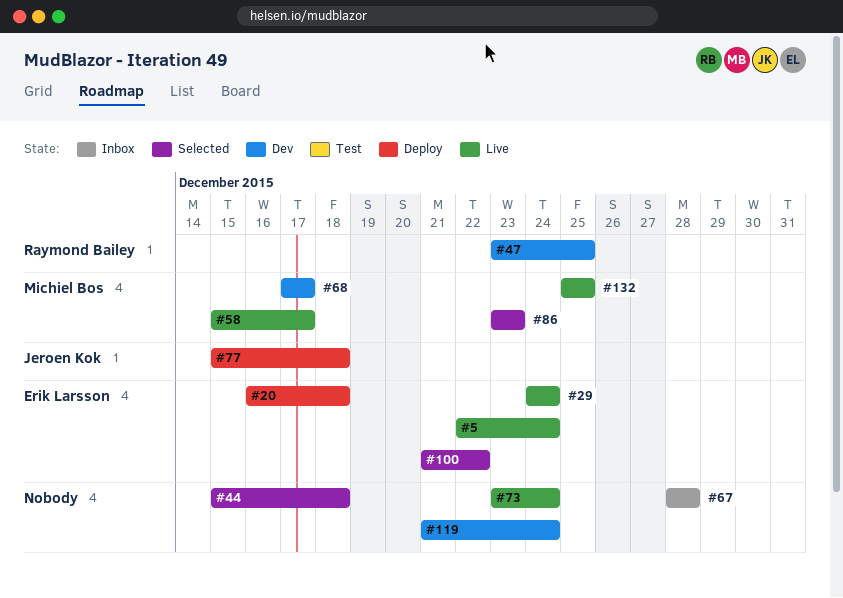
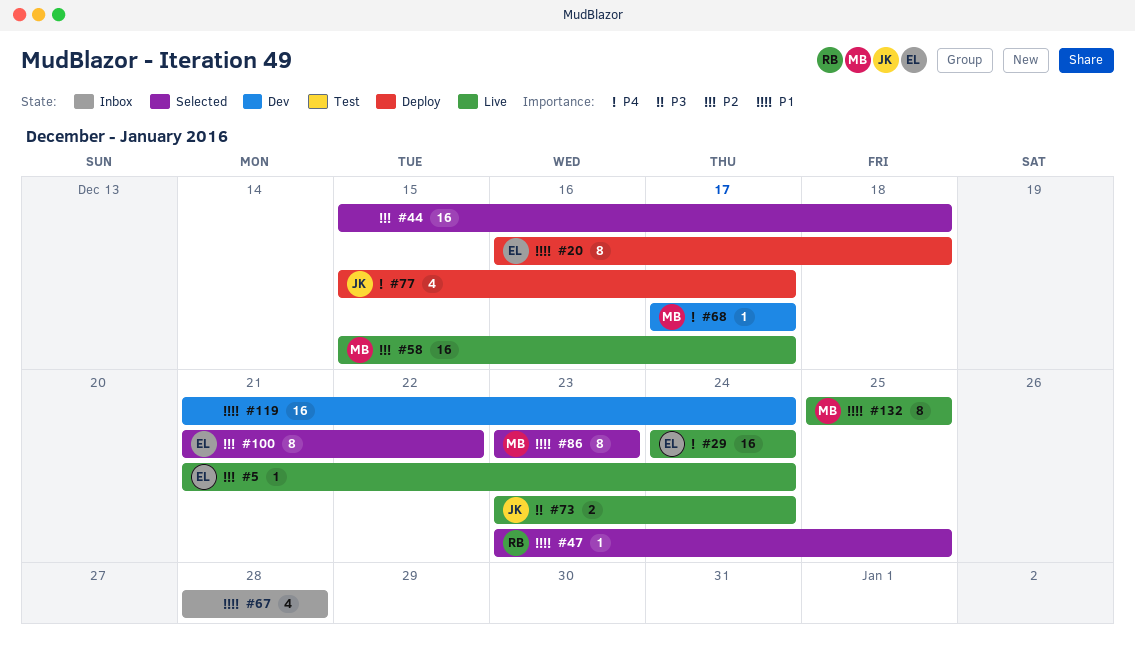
#5, start: Dec 22 -> Dec 21
#47, status: Dev -> Selected
#73, owner: none -> Jeroen Kok
#77, due: Dec 18 -> Dec 17

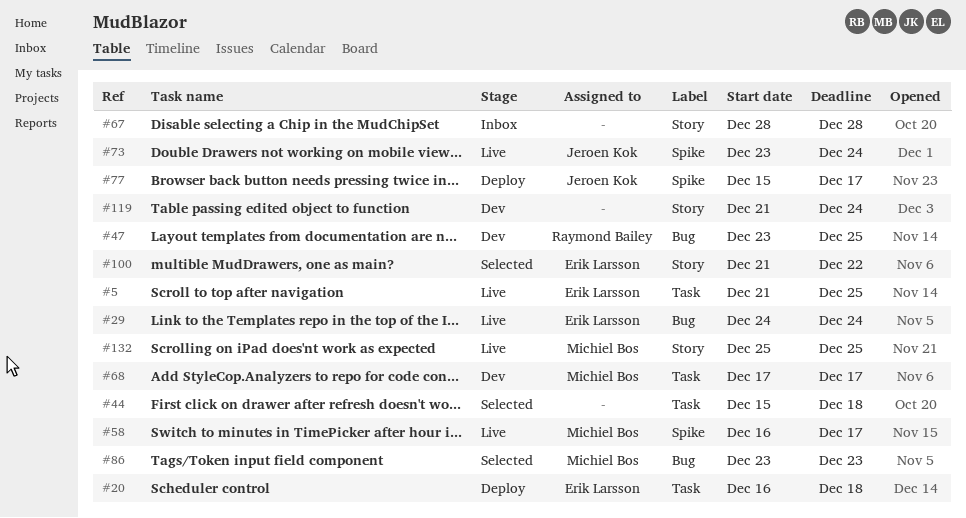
#5, due: Dec 24 -> Dec 25
#47, status: Selected -> Dev
#58, start: Dec 15 -> Dec 16

